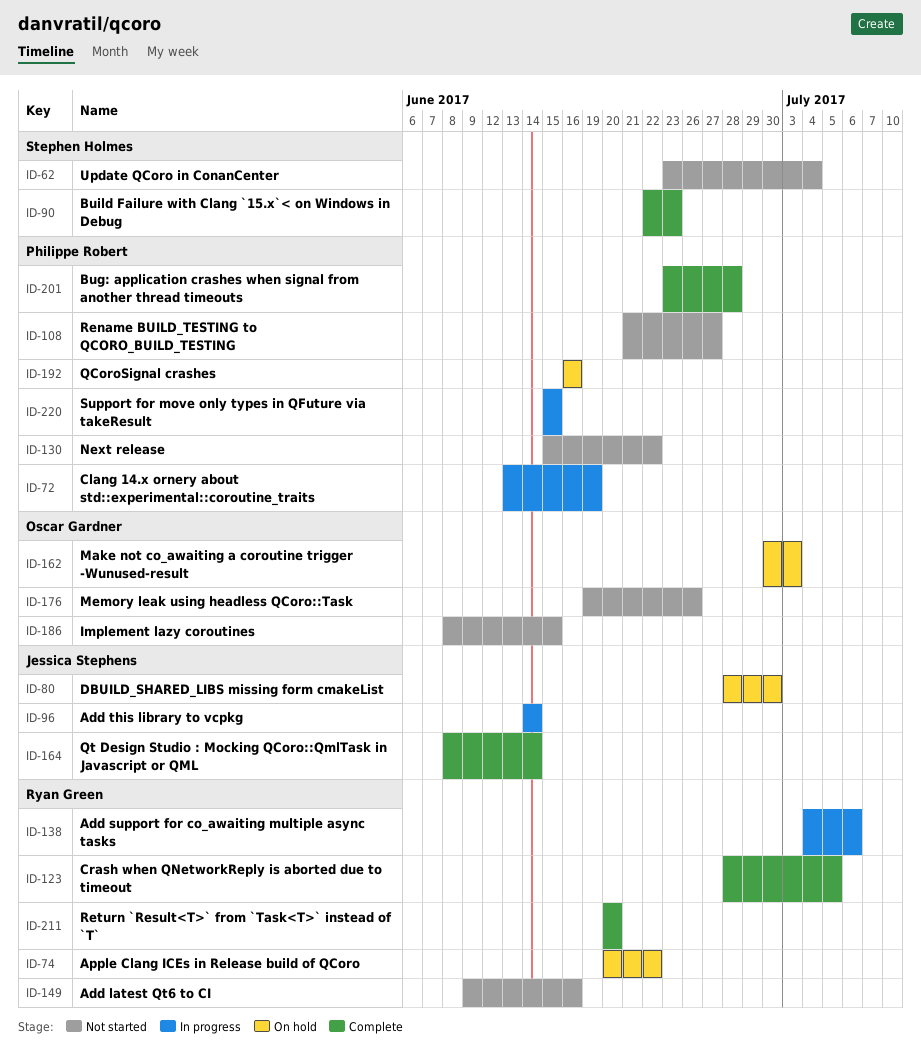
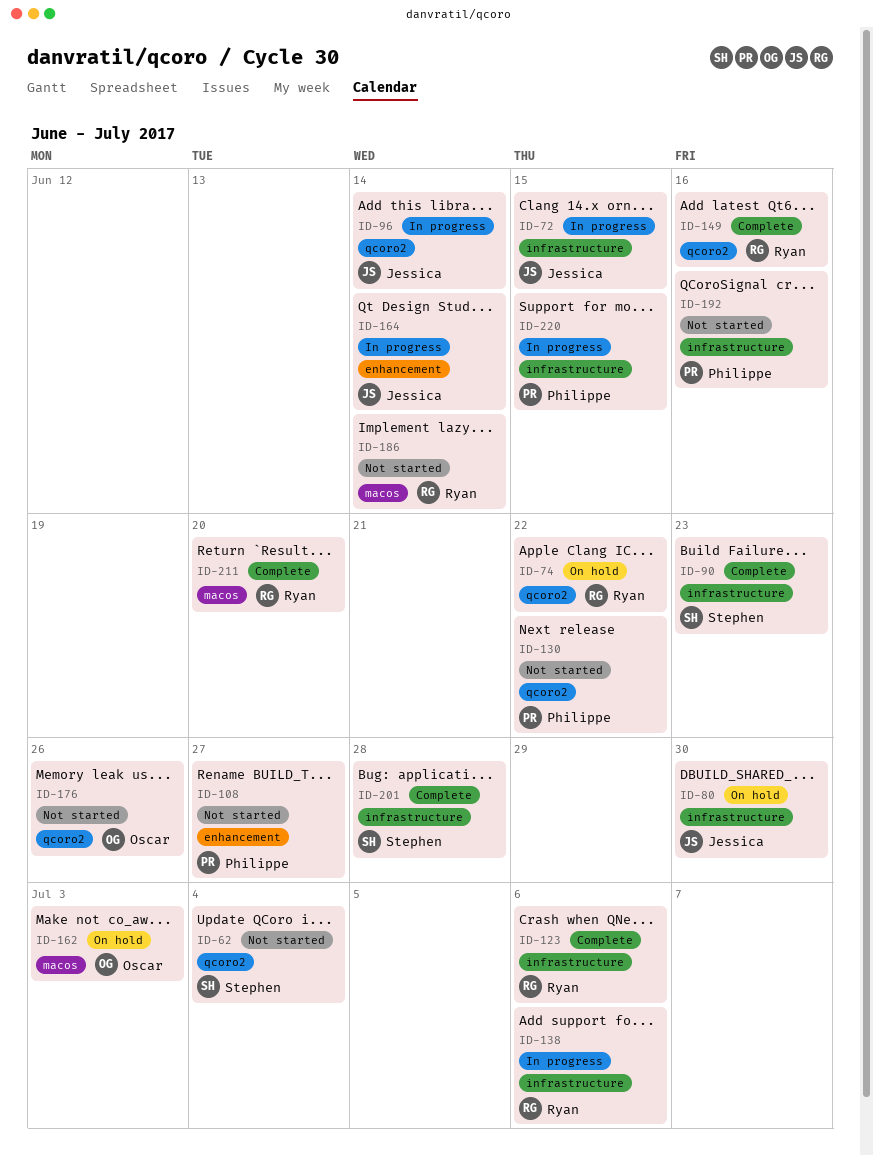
ID-72, owner: Philippe Robert -> Jessica Stephens
ID-72, due: Jun 19 -> Jun 15
ID-123, due: Jul 5 -> Jul 6
ID-149, status: Not started -> Complete
ID-164, status: Complete -> In progress
ID-186, owner: Oscar Gardner -> Ryan Green
ID-186, due: Jun 15 -> Jun 14
ID-192, status: On hold -> Not started
ID-201, owner: Philippe Robert -> Stephen Holmes

